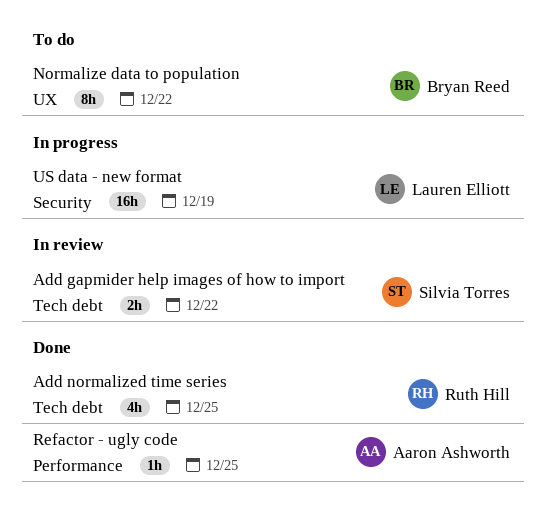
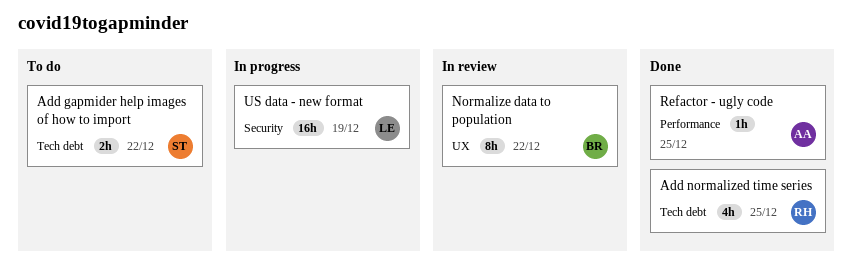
Add gapmider help images of how to import, status: In review -> To do
Normalize data to population, status: To do -> In review

